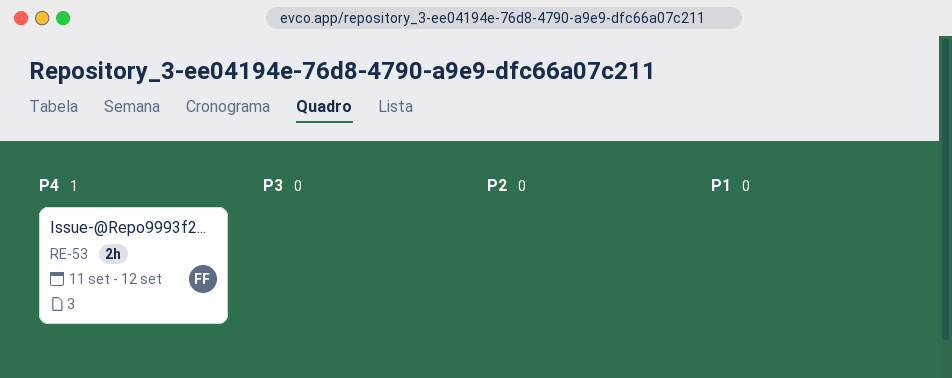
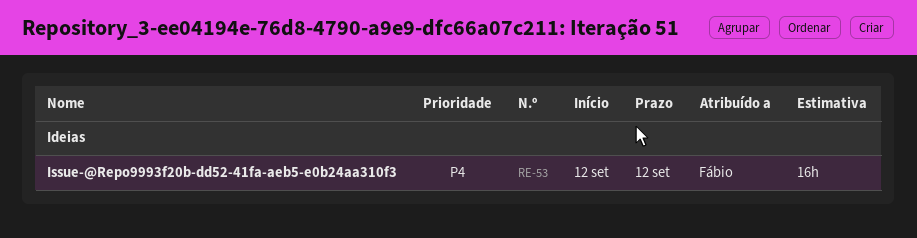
RE-53, estimate: 2h -> 16h
RE-53, start: Sep 11 -> Sep 12

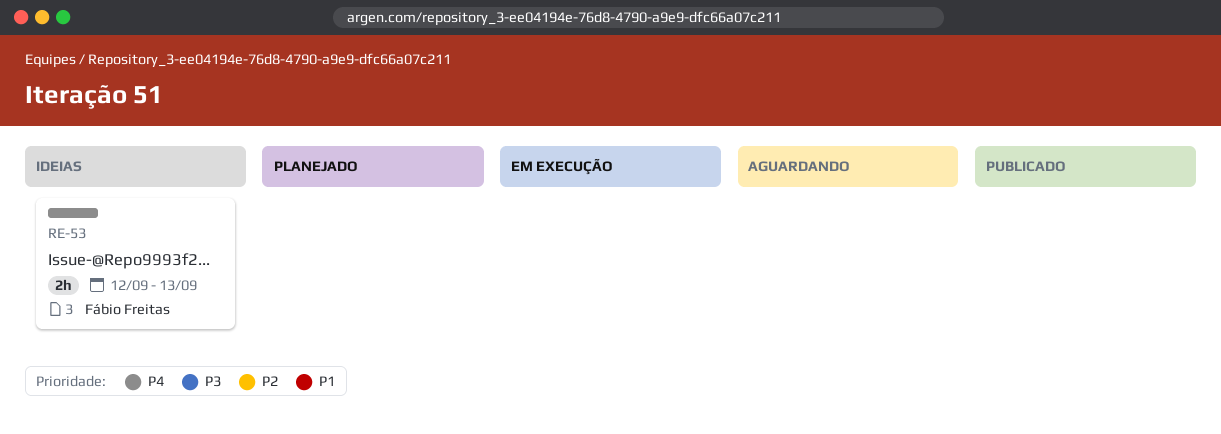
RE-53, estimate: 16h -> 2h
RE-53, due: Sep 12 -> Sep 13

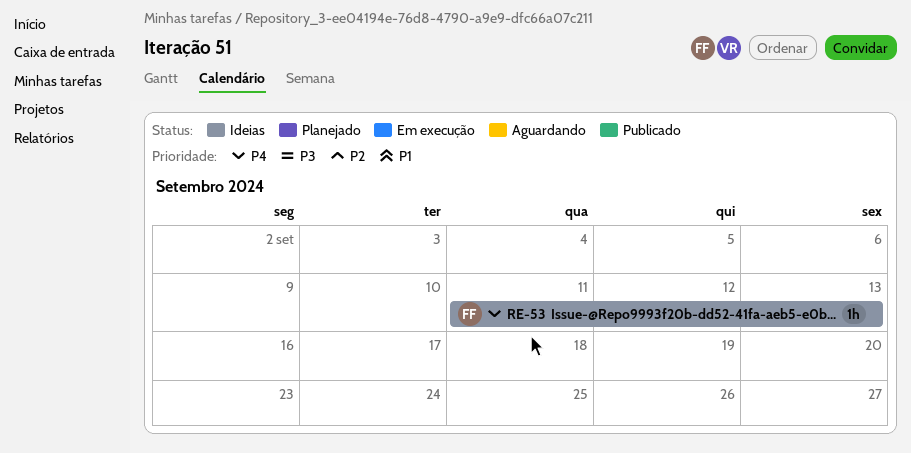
RE-53, estimate: 2h -> 1h
RE-53, start: Sep 12 -> Sep 11

